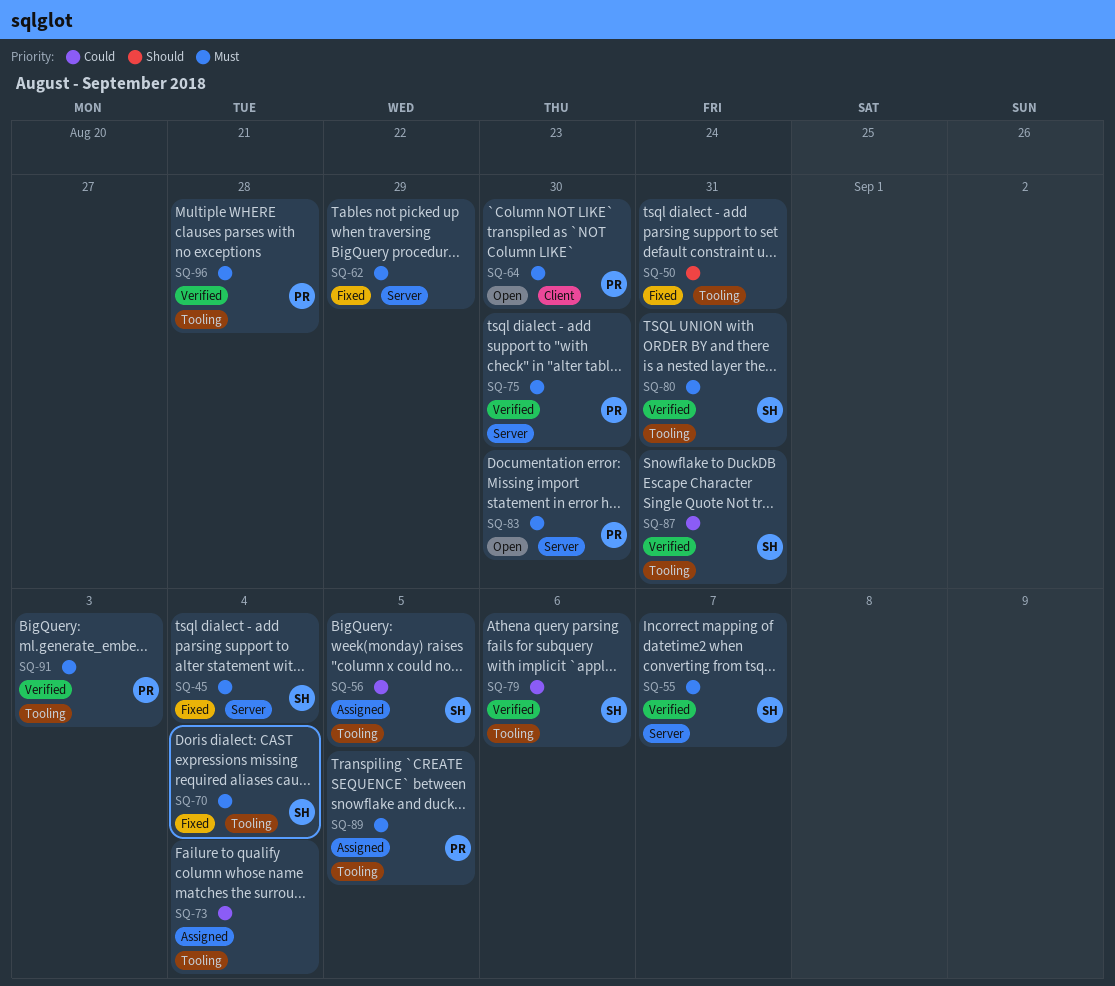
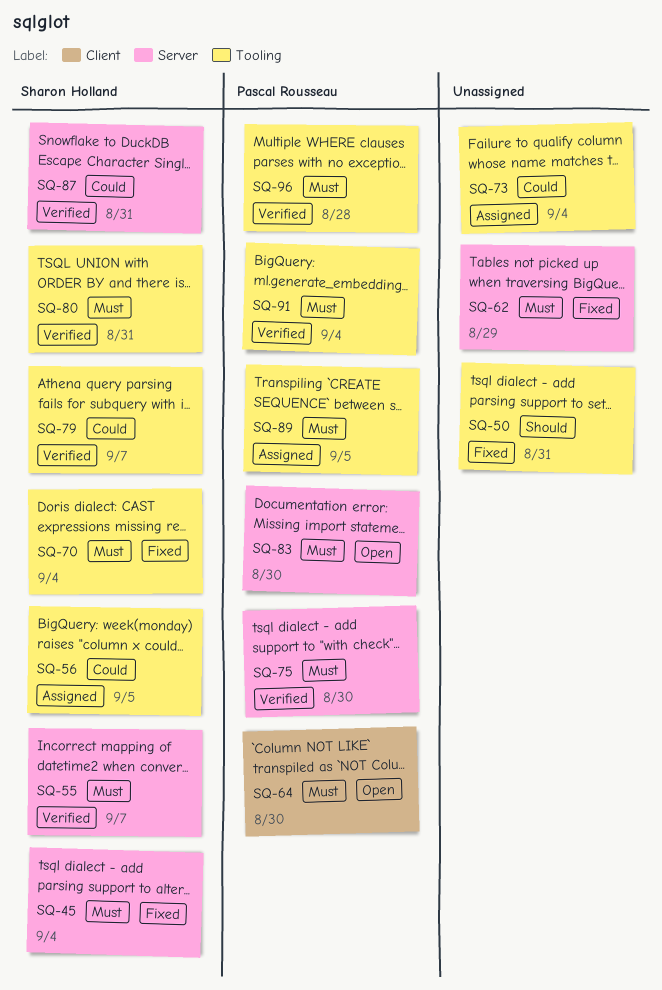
SQ-79, due: Sep 6 -> Sep 7
SQ-87, label: Tooling -> Server
SQ-91, due: Sep 3 -> Sep 4

